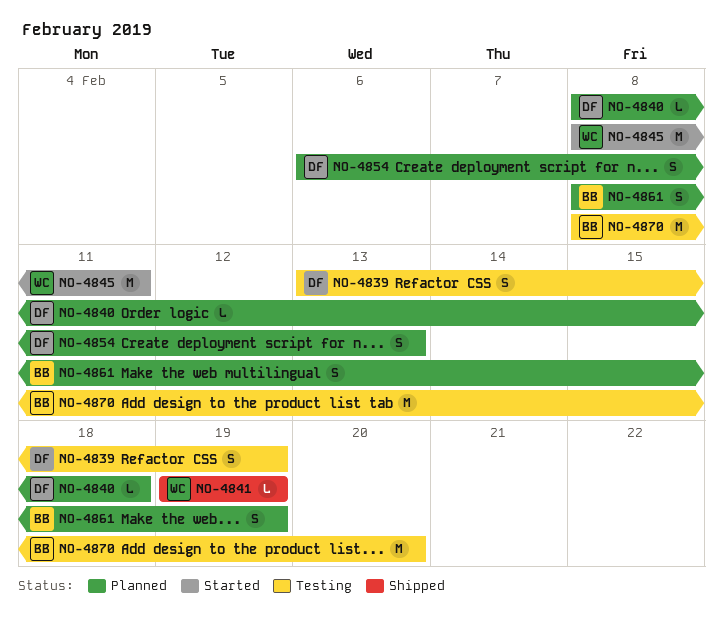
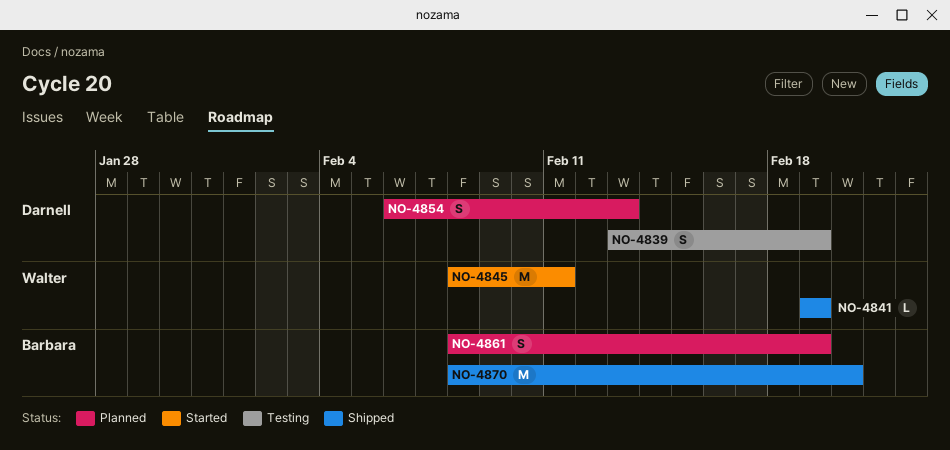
NO-4840: present -> none
NO-4870, status: Testing -> Shipped

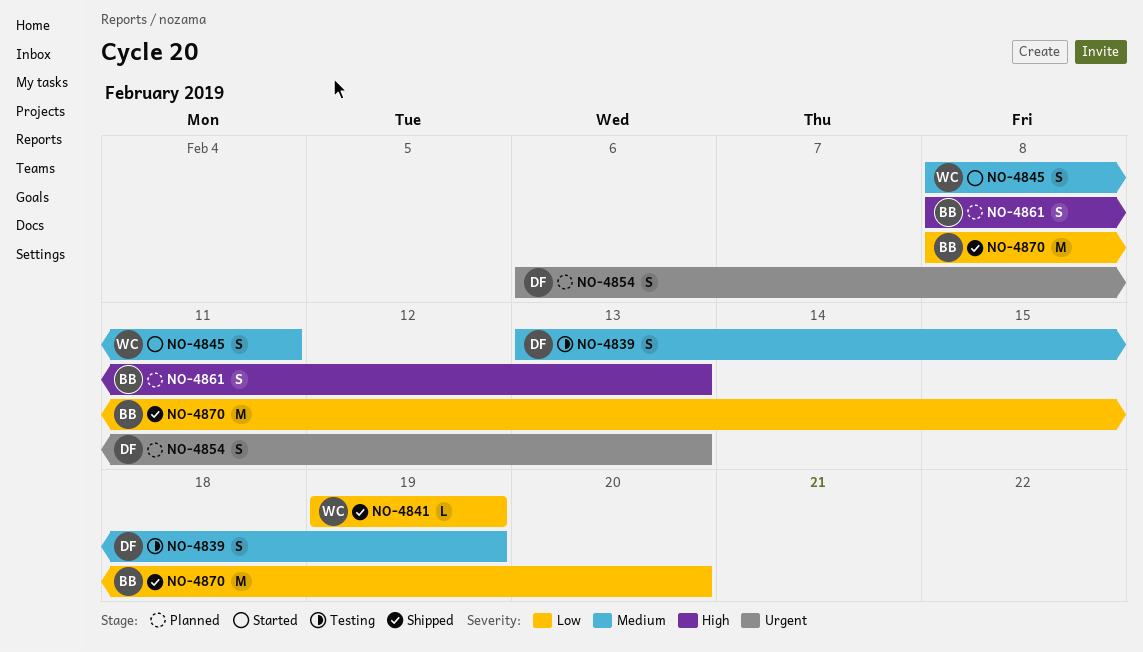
NO-4845, estimate: M -> S
NO-4861, due: Feb 19 -> Feb 13

